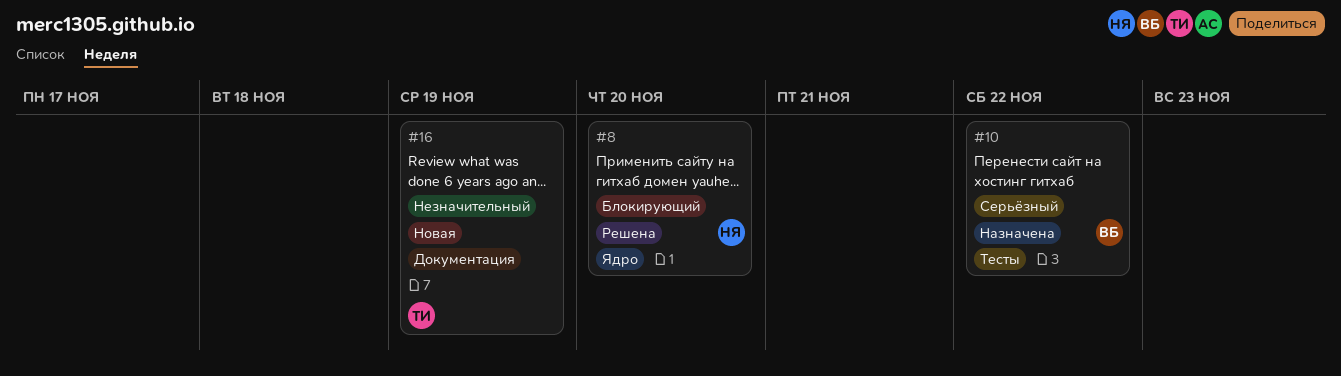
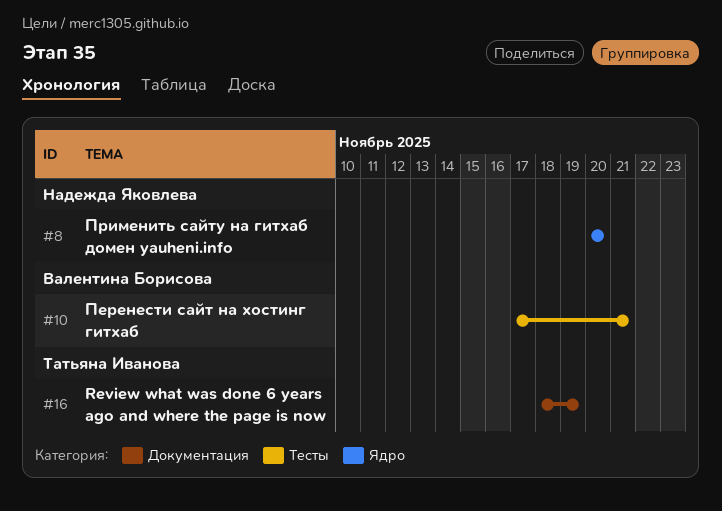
#10, due: Nov 22 -> Nov 21

